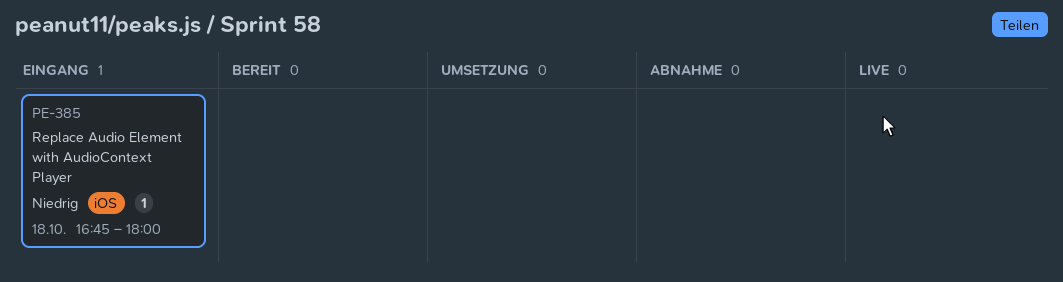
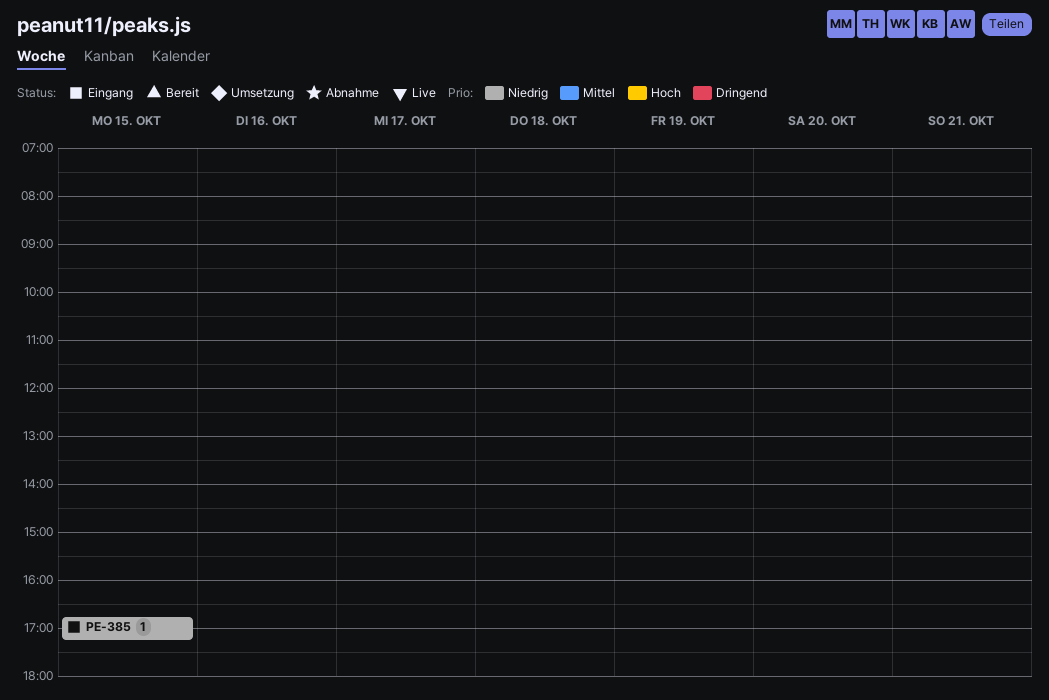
PE-385, day: Oct 18 -> Oct 15
PE-385, ends: 18:00 -> 17:15

